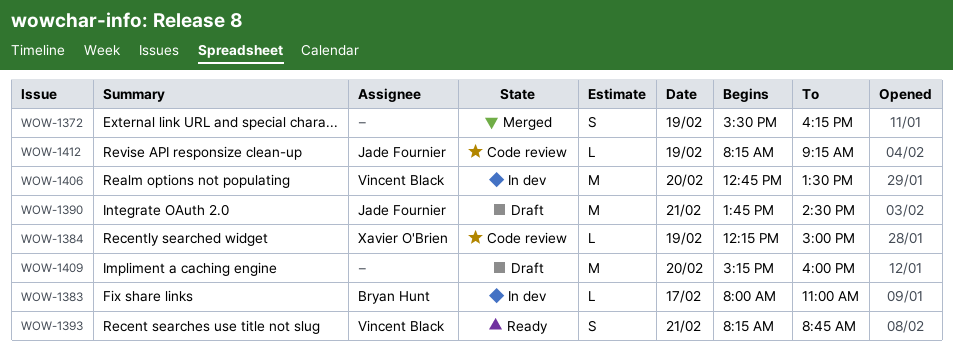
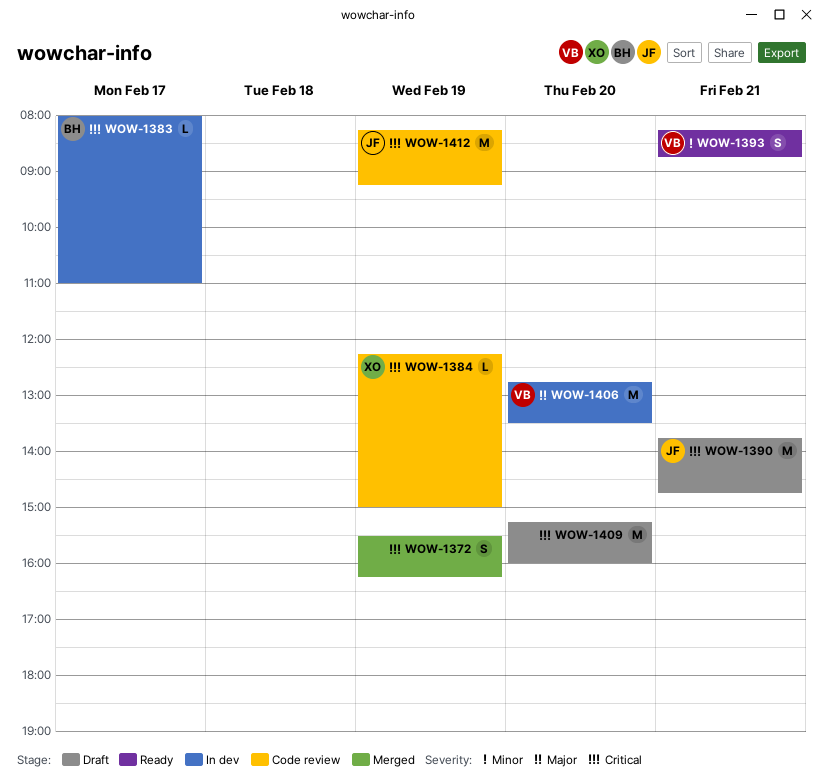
WOW-1390, ends: 14:30 -> 14:45
WOW-1412, estimate: L -> M

